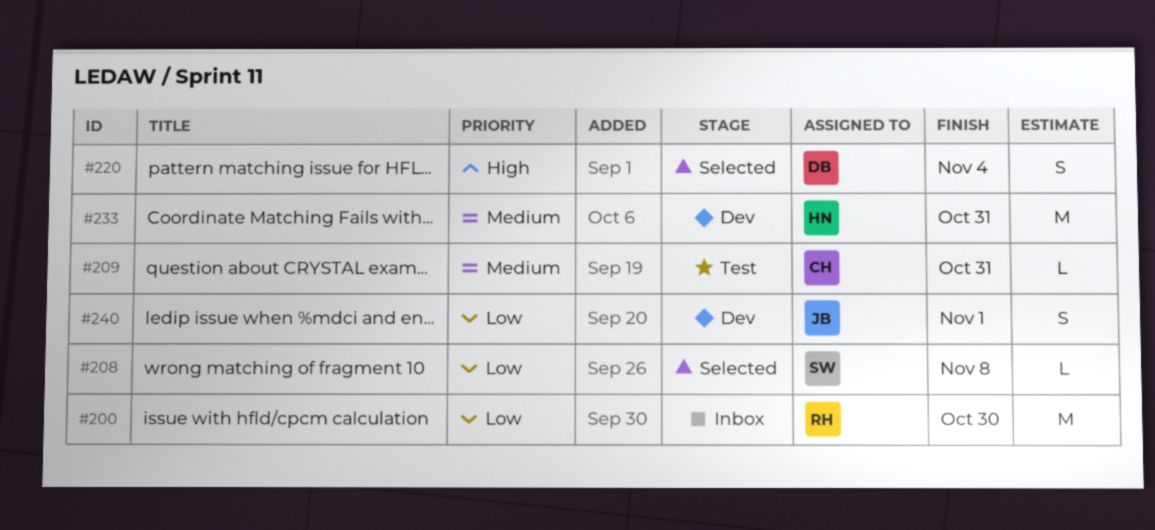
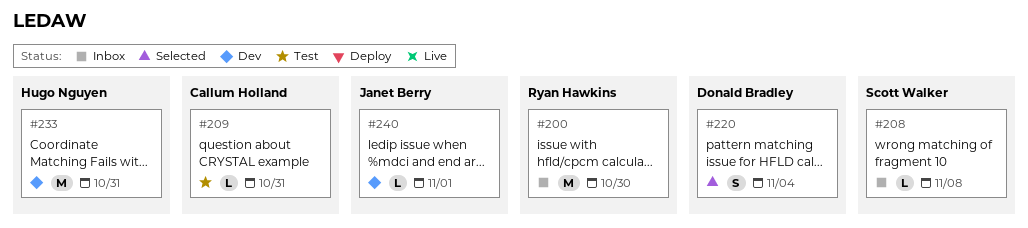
#208, status: Selected -> Inbox
#240, estimate: S -> L

